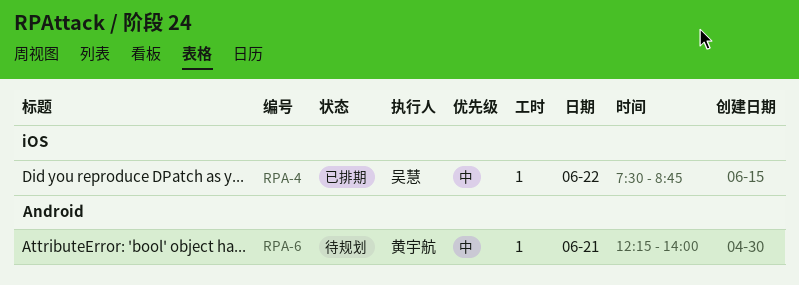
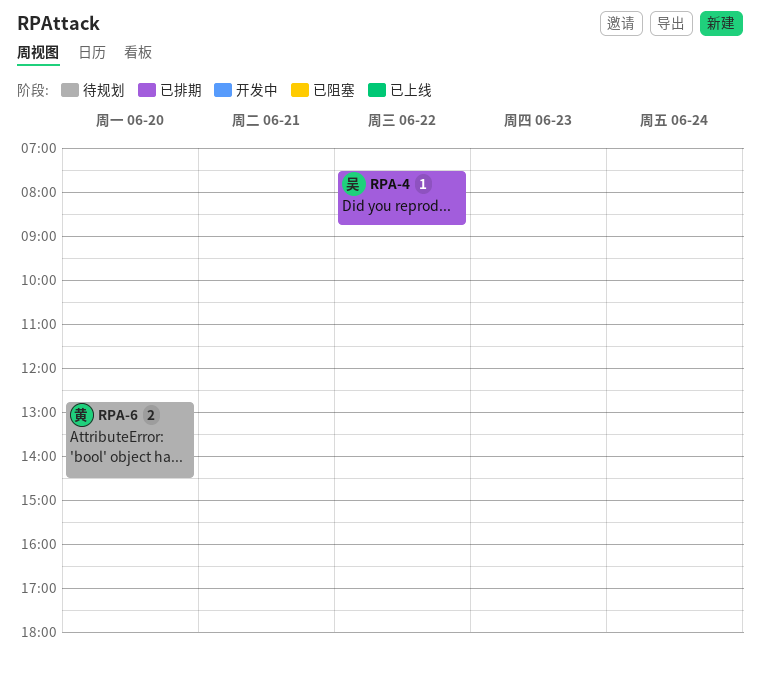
RPA-6, estimate: 1 -> 2
RPA-6, day: Jun 21 -> Jun 20
RPA-6, begins: 12:15 -> 12:45
RPA-6, ends: 14:00 -> 14:30

